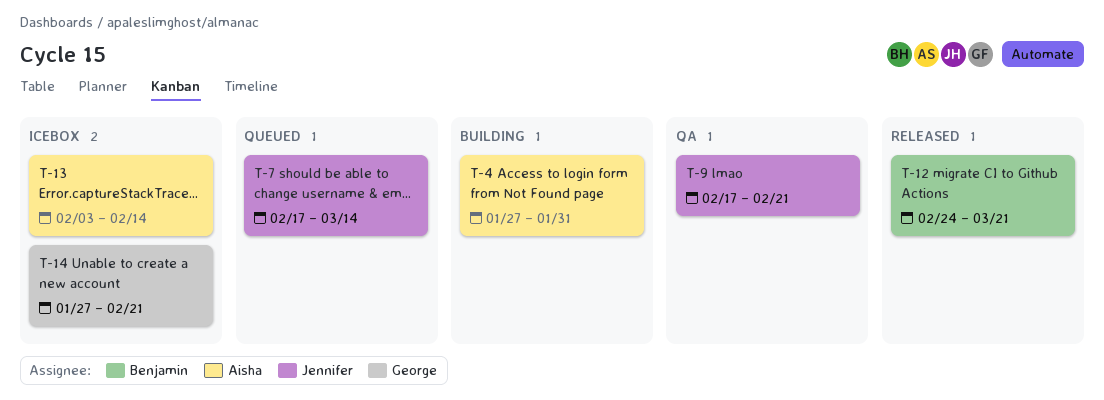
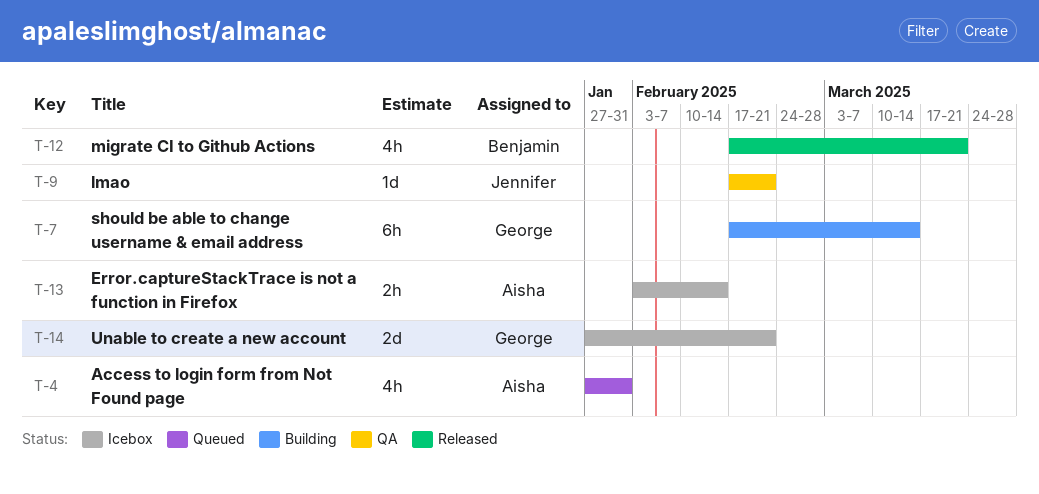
T-4, status: Building -> Queued
T-7, status: Queued -> Building
T-7, owner: Jennifer -> George
T-12, start: Feb 24 -> Feb 17

